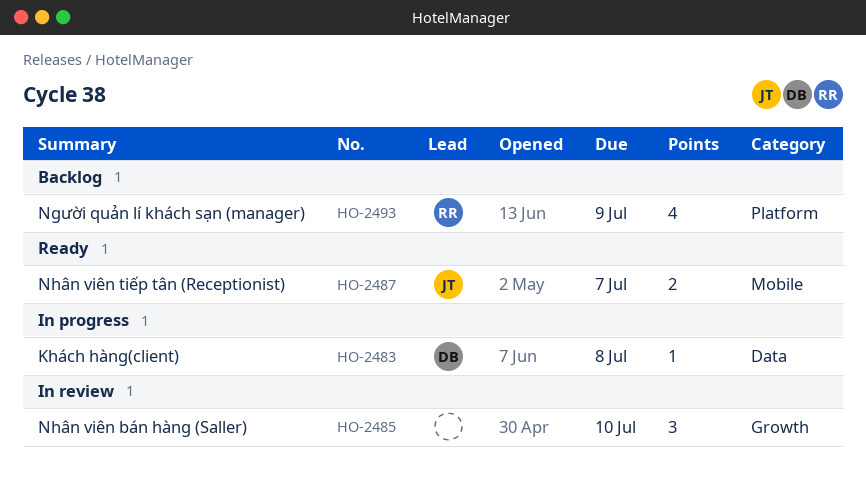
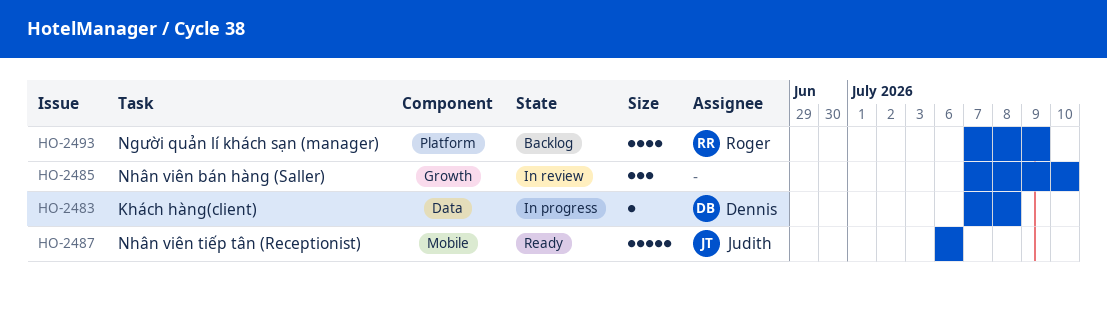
HO-2487, estimate: 2 -> 5
HO-2487, due: Jul 7 -> Jul 6

